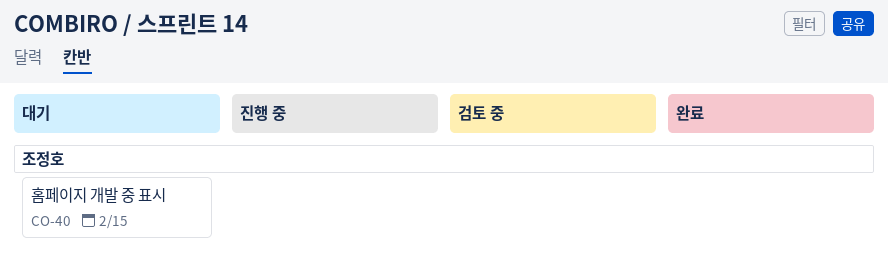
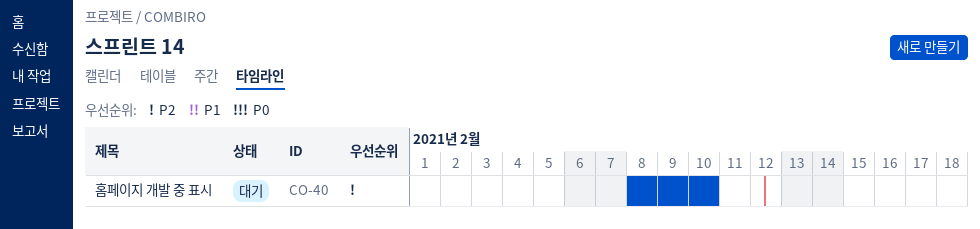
CO-40, due: Feb 15 -> Feb 10

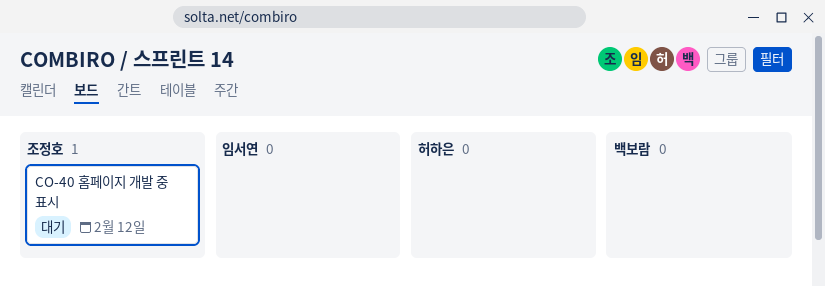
CO-40, due: Feb 10 -> Feb 12

